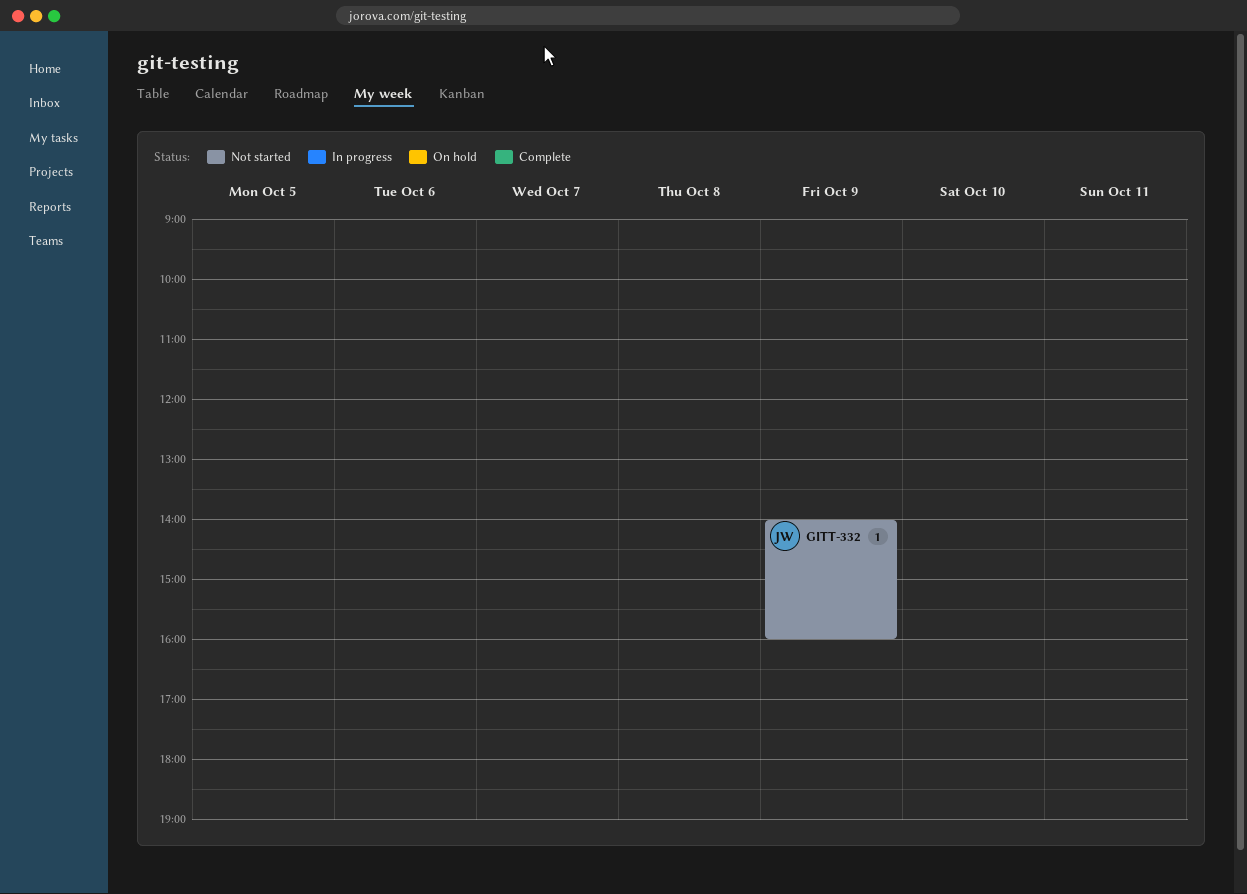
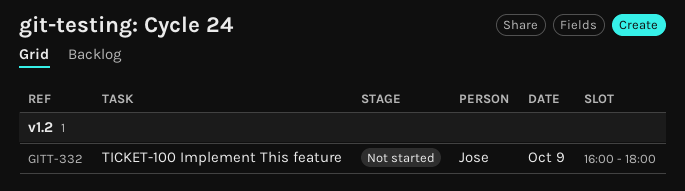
GITT-332, begins: 14:00 -> 16:00
GITT-332, ends: 16:00 -> 18:00

